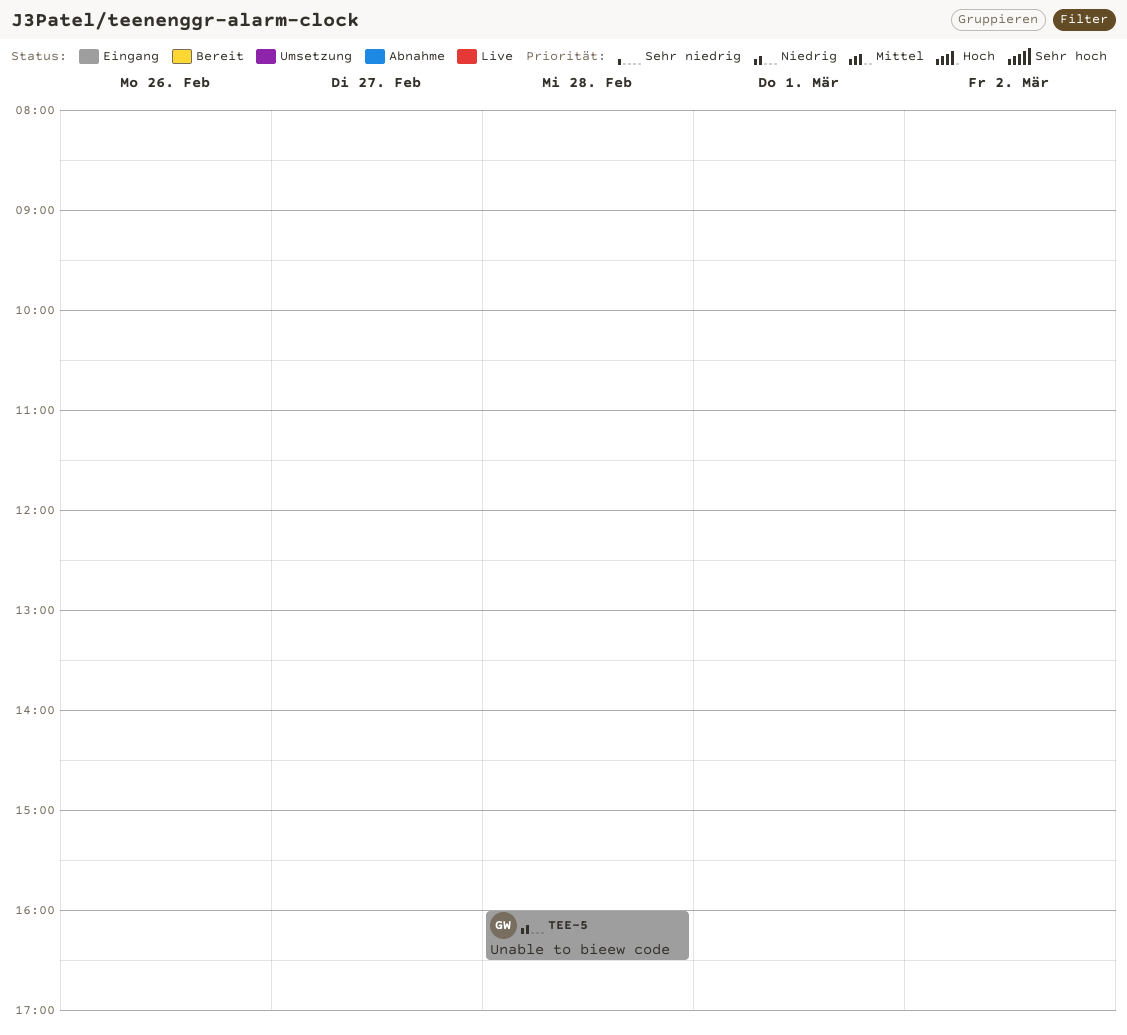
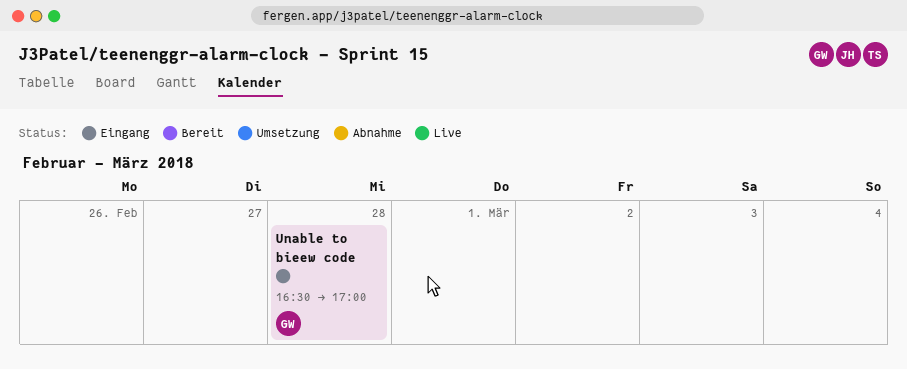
Unable to bieew code, begins: 16:00 -> 16:30
Unable to bieew code, ends: 16:30 -> 17:00

